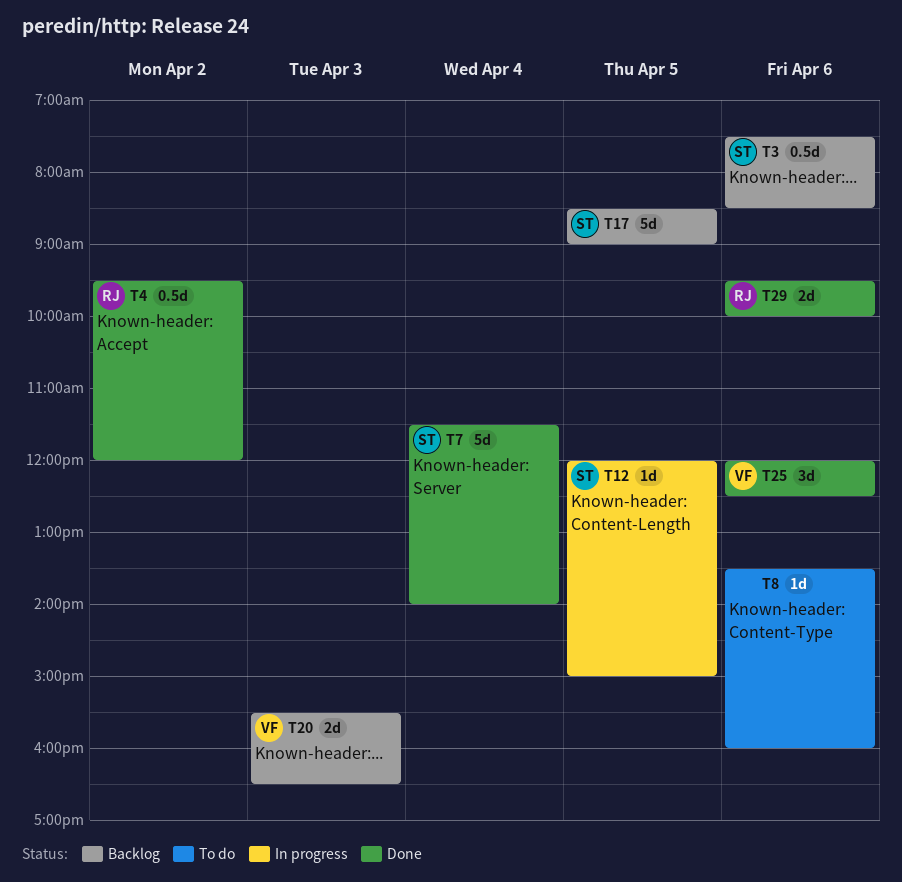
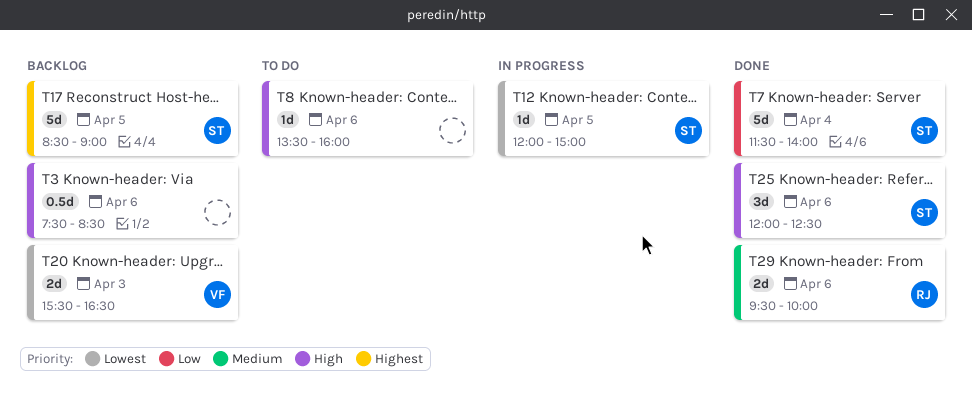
T3, owner: ST -> none
T4: present -> none
T25, owner: VF -> ST

